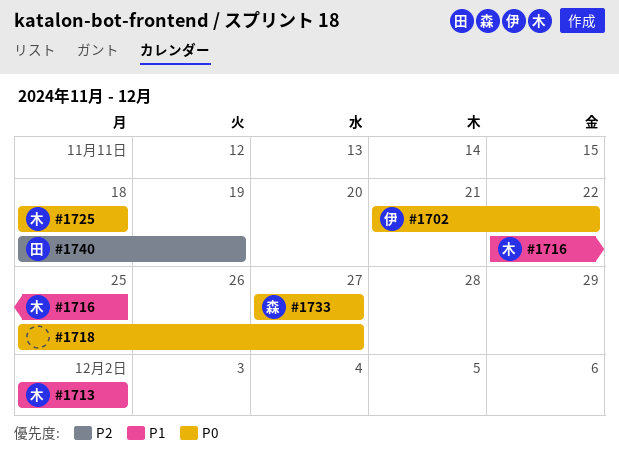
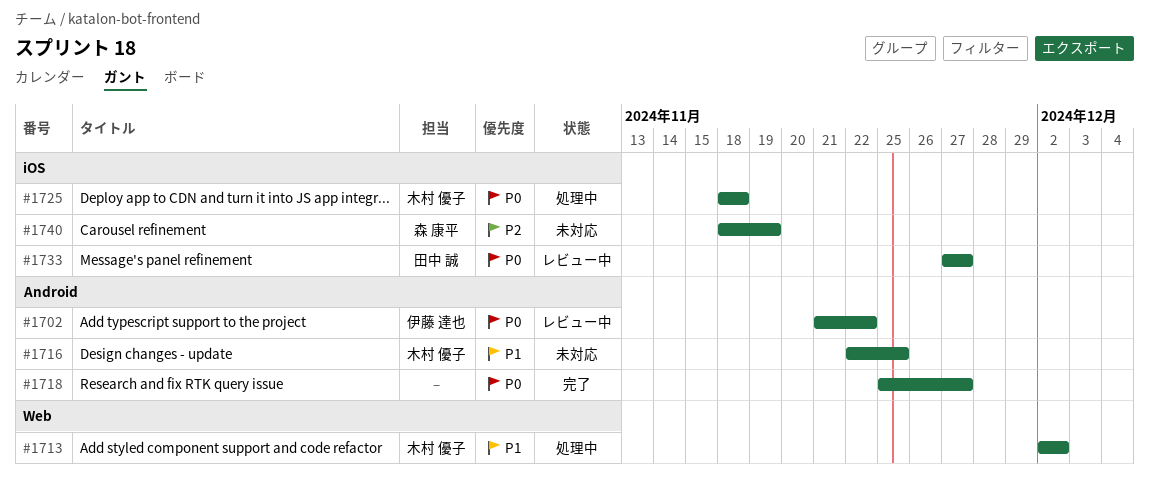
#1733, owner: 森 康平 -> 田中 誠
#1740, owner: 田中 誠 -> 森 康平

